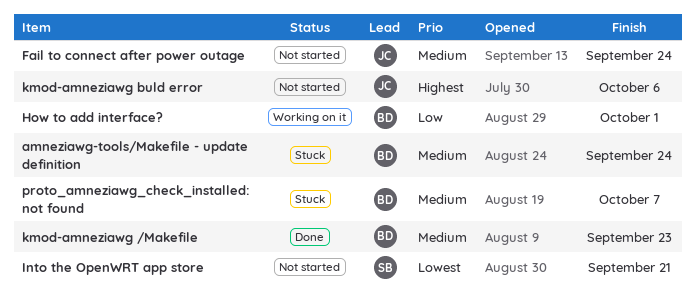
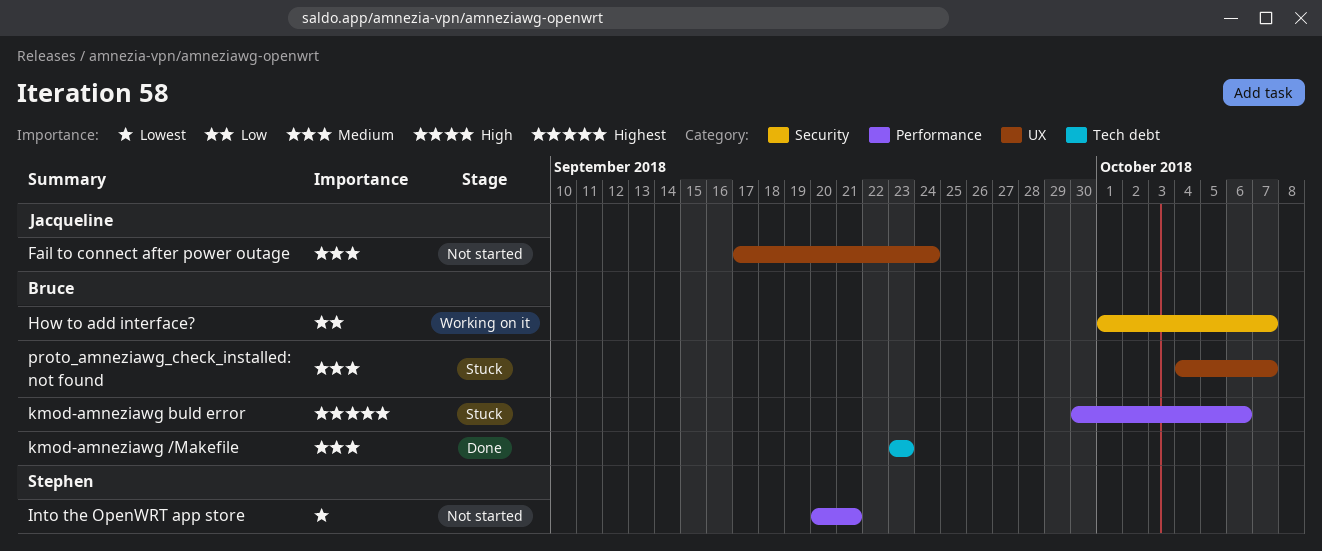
amneziawg-tools/Makefile - update definition: present -> none
How to add interface?, due: Oct 1 -> Oct 7
kmod-amneziawg buld error, status: Not started -> Stuck
kmod-amneziawg buld error, owner: Jacqueline -> Bruce

